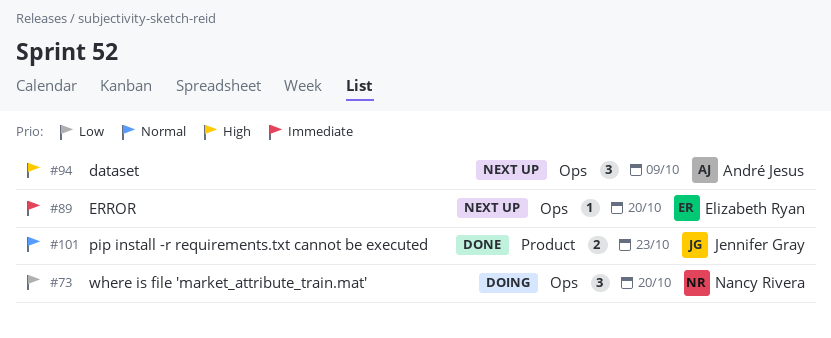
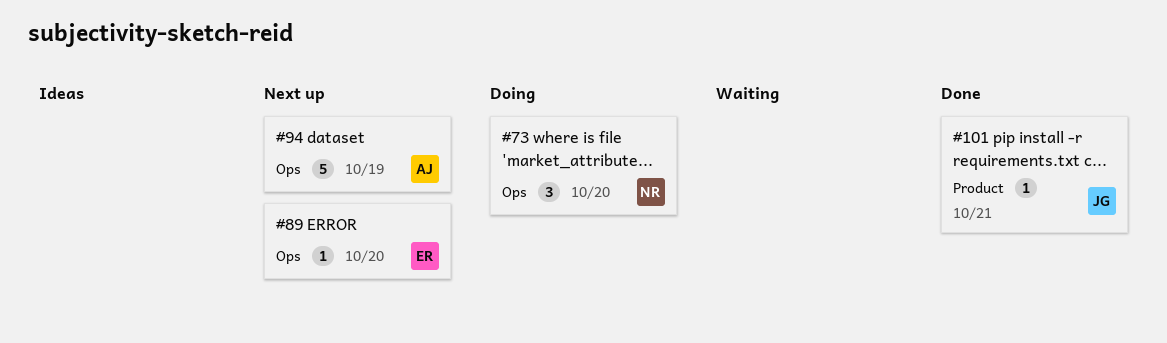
#94, estimate: 3 -> 5
#94, due: Oct 9 -> Oct 19
#101, estimate: 2 -> 1
#101, due: Oct 23 -> Oct 21

